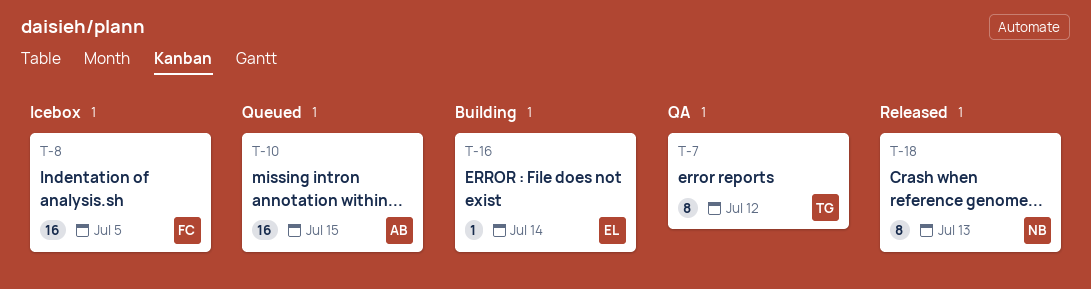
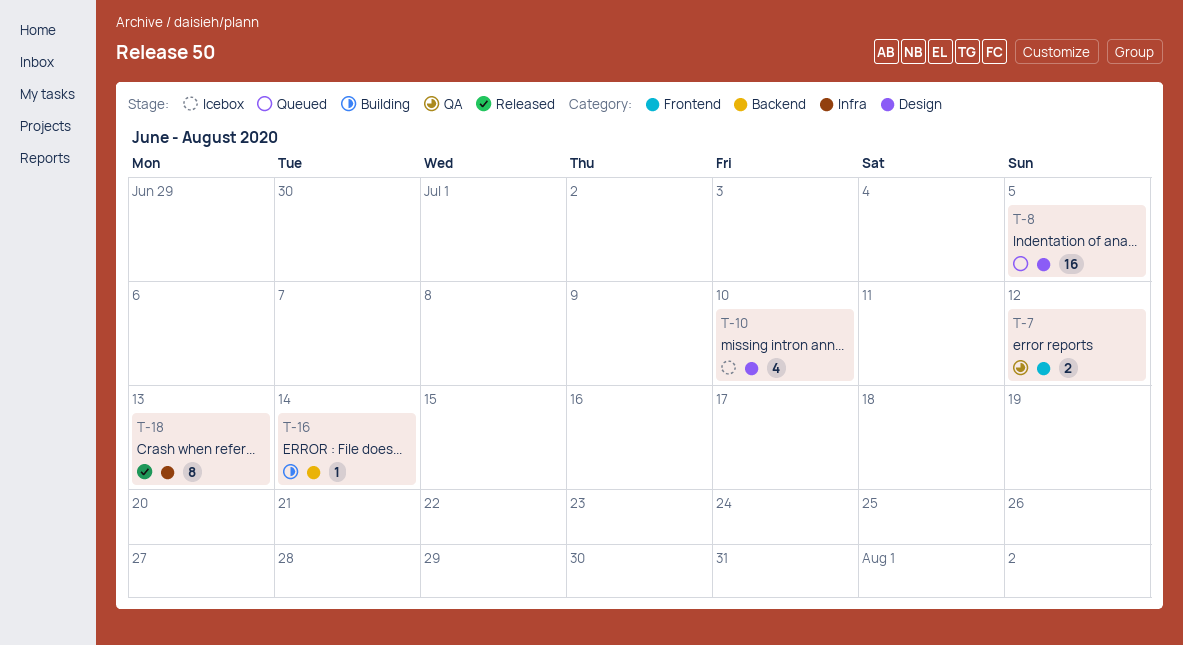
T-7, estimate: 8 -> 2
T-8, status: Icebox -> Queued
T-10, status: Queued -> Icebox
T-10, estimate: 16 -> 4
T-10, due: Jul 15 -> Jul 10

